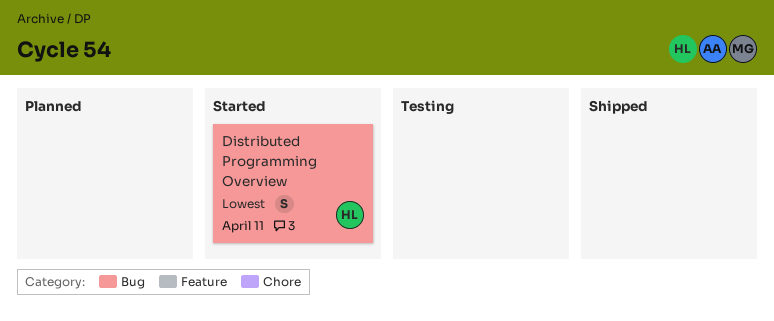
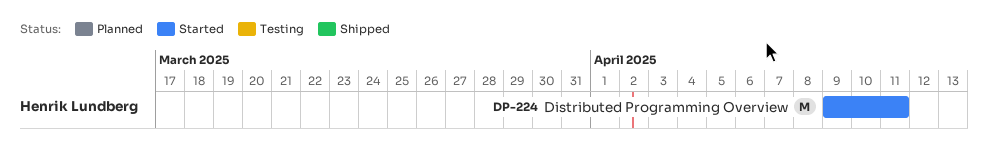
Distributed Programming Overview, estimate: S -> M

